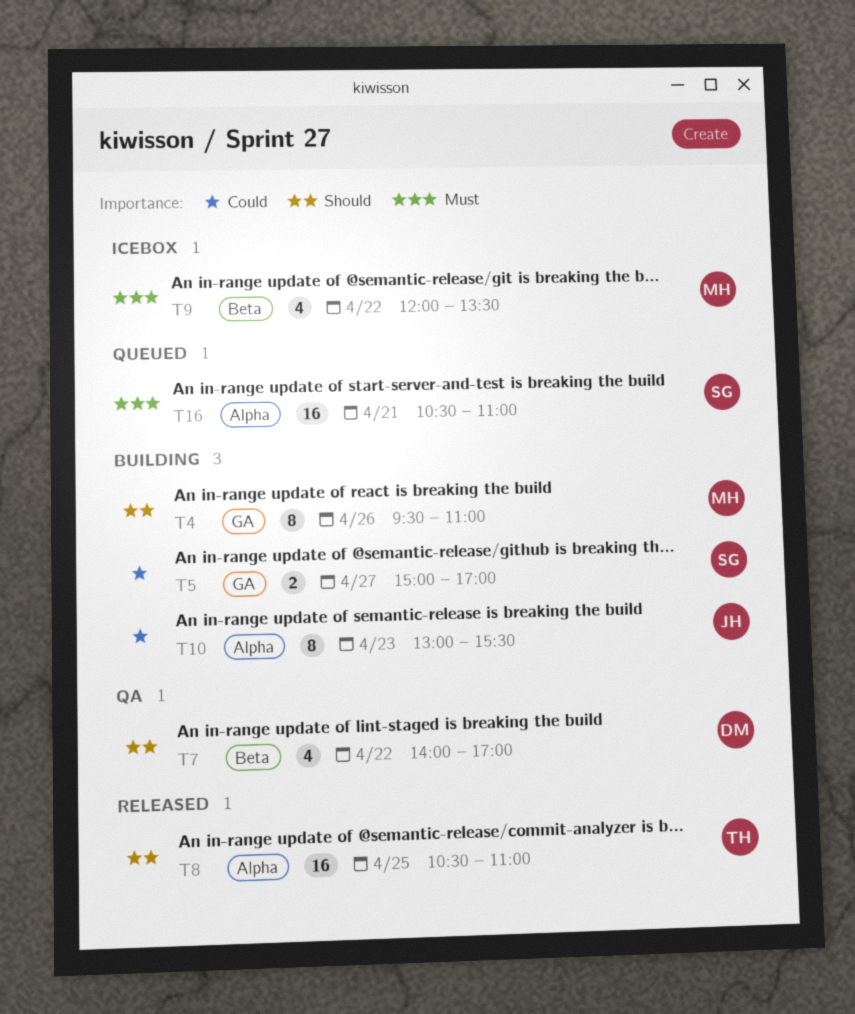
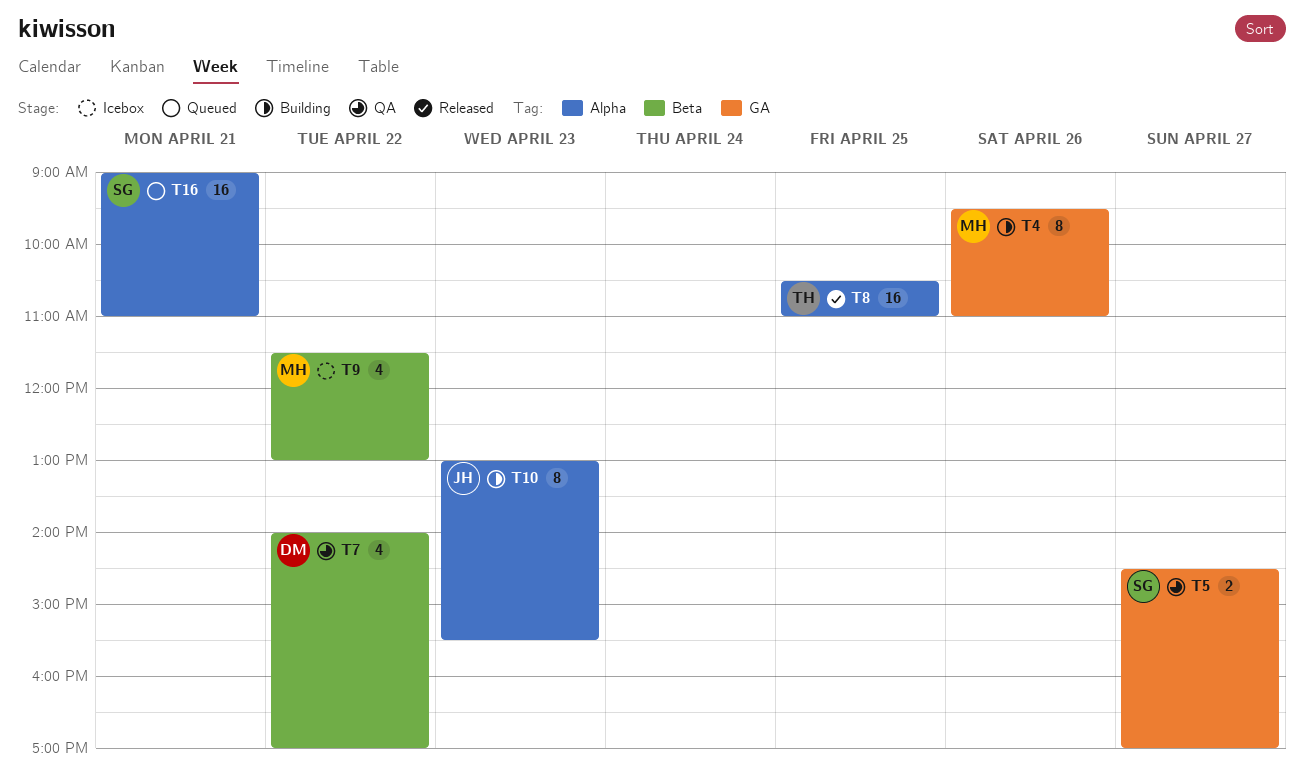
T5, status: Building -> QA
T5, begins: 15:00 -> 14:30
T9, begins: 12:00 -> 11:30
T9, ends: 13:30 -> 13:00
T16, begins: 10:30 -> 09:00

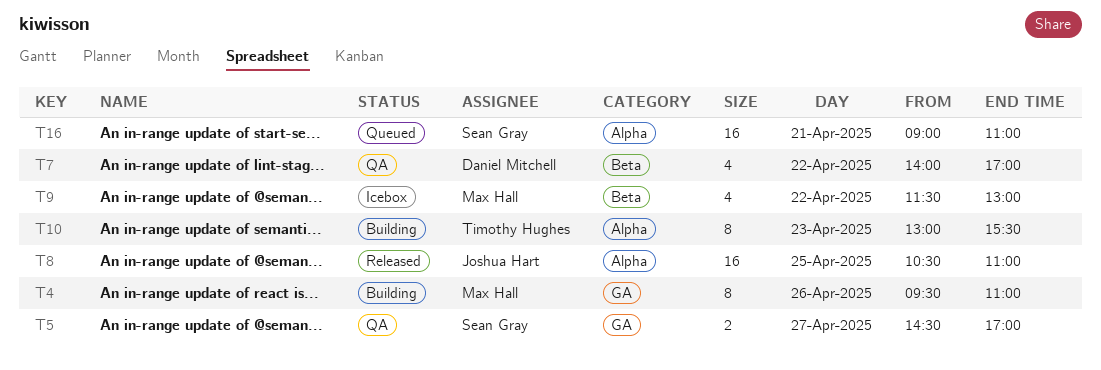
T8, owner: Timothy Hughes -> Joshua Hart
T10, owner: Joshua Hart -> Timothy Hughes

